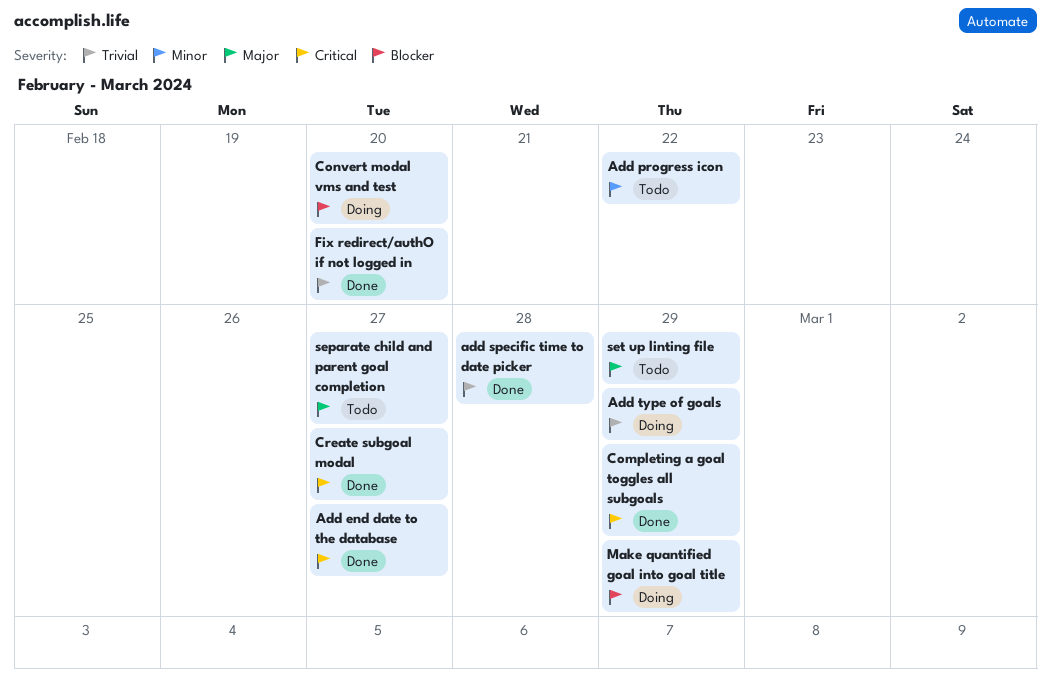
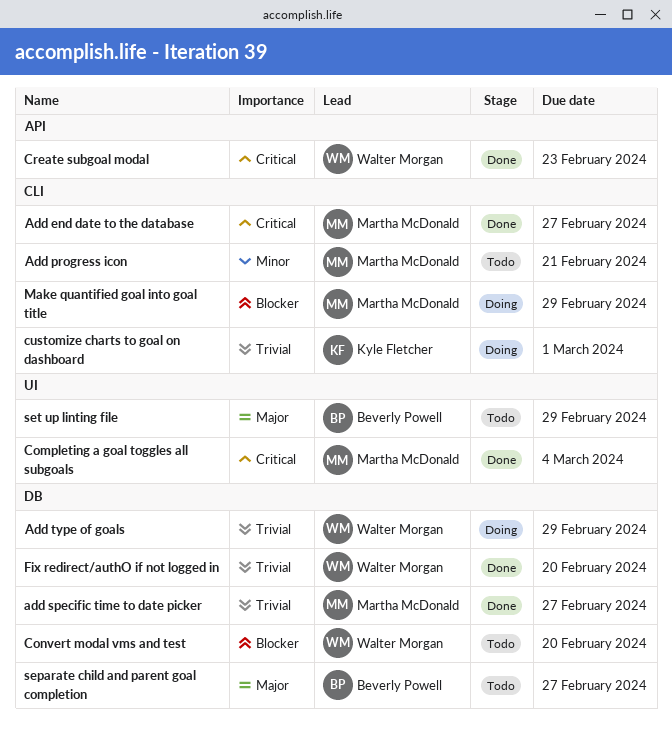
Add progress icon, due: Feb 22 -> Feb 21
add specific time to date picker, due: Feb 28 -> Feb 27
Completing a goal toggles all subgoals, due: Feb 29 -> Mar 4
Convert modal vms and test, status: Doing -> Todo
Create subgoal modal, due: Feb 27 -> Feb 23
customize charts to goal on dashboard: none -> present

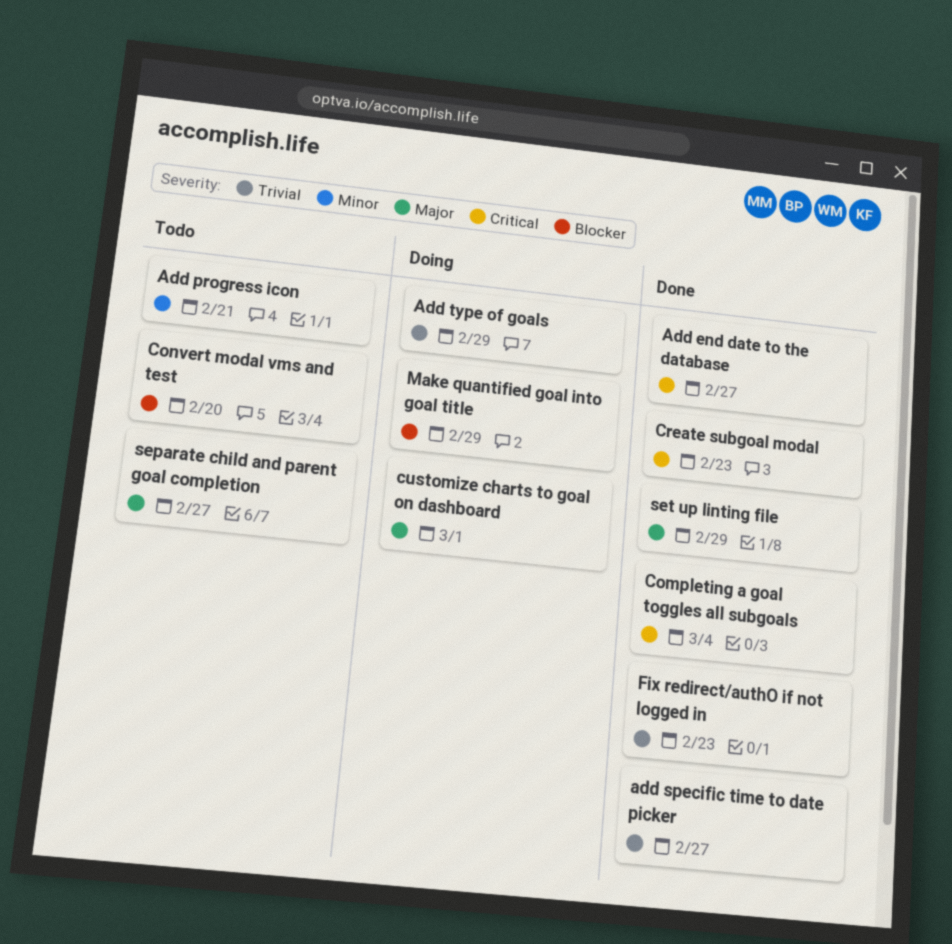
customize charts to goal on dashboard, priority: Trivial -> Major
Fix redirect/authO if not logged in, due: Feb 20 -> Feb 23
set up linting file, status: Todo -> Done

